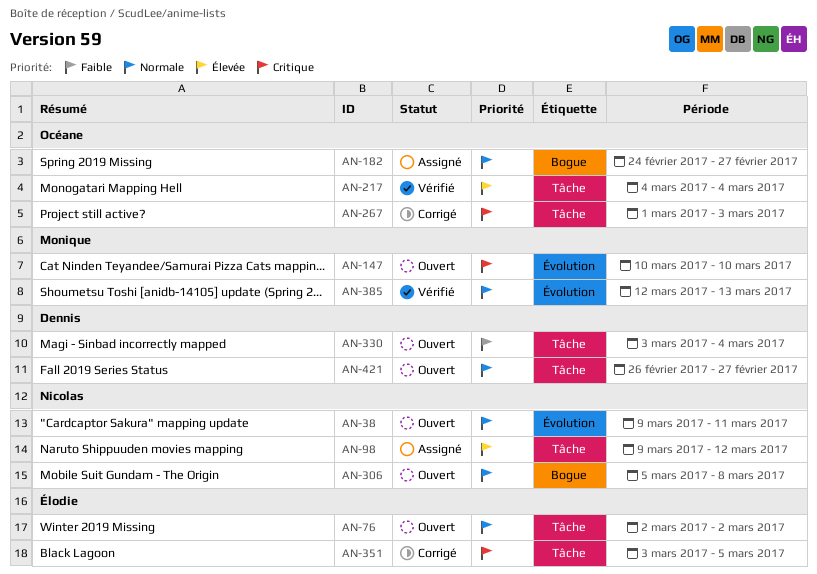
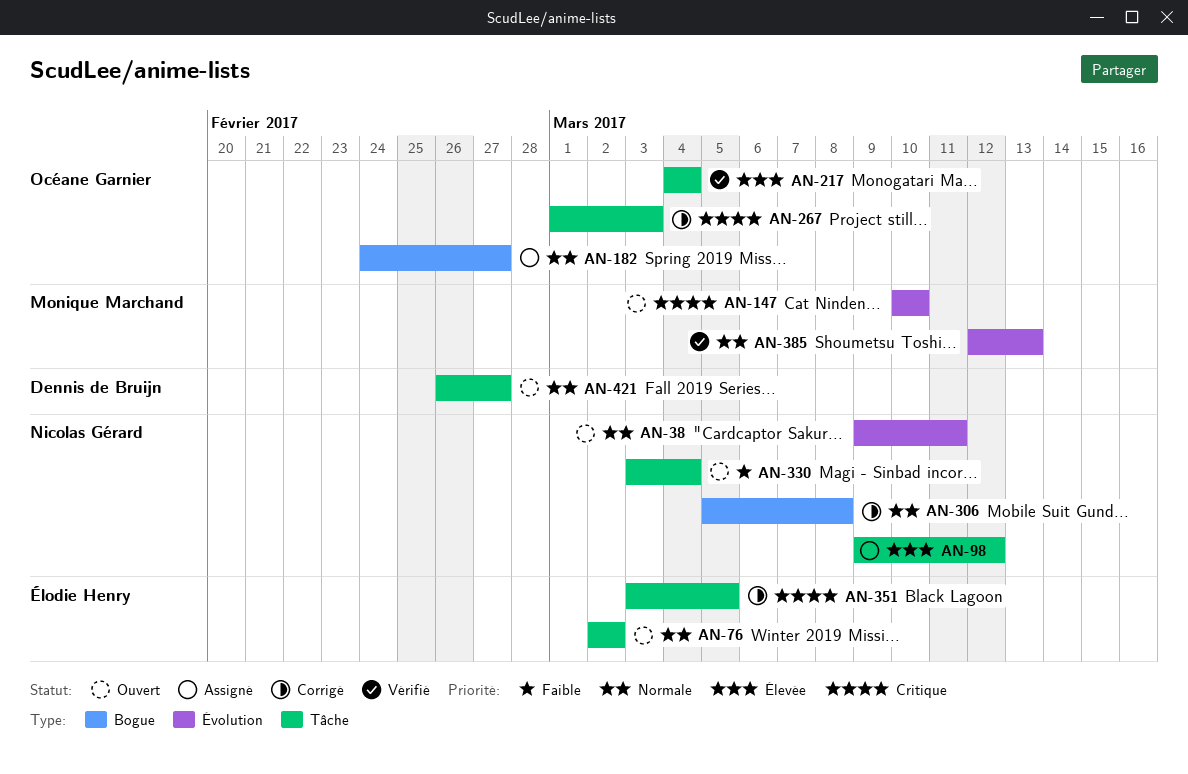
AN-306, status: Ouvert -> Corrigé
AN-330, owner: Dennis de Bruijn -> Nicolas Gérard

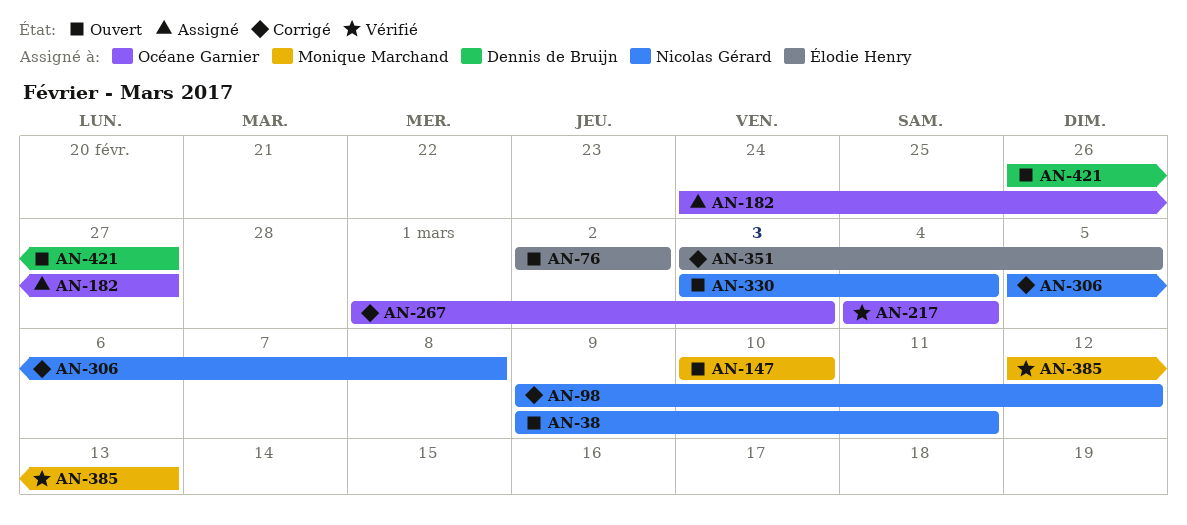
AN-98, status: Assigné -> Corrigé

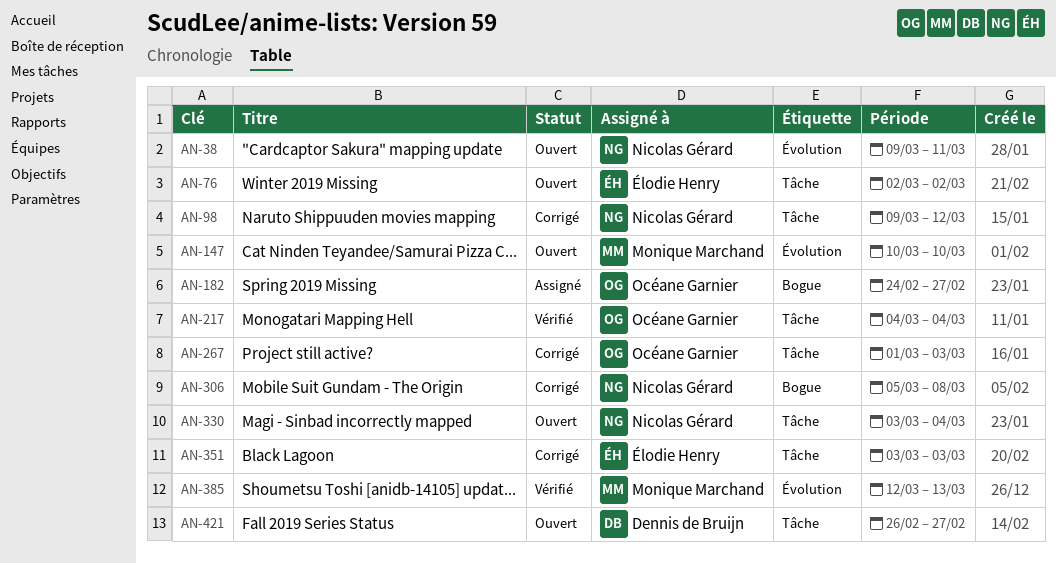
AN-351, due: Mar 5 -> Mar 3

